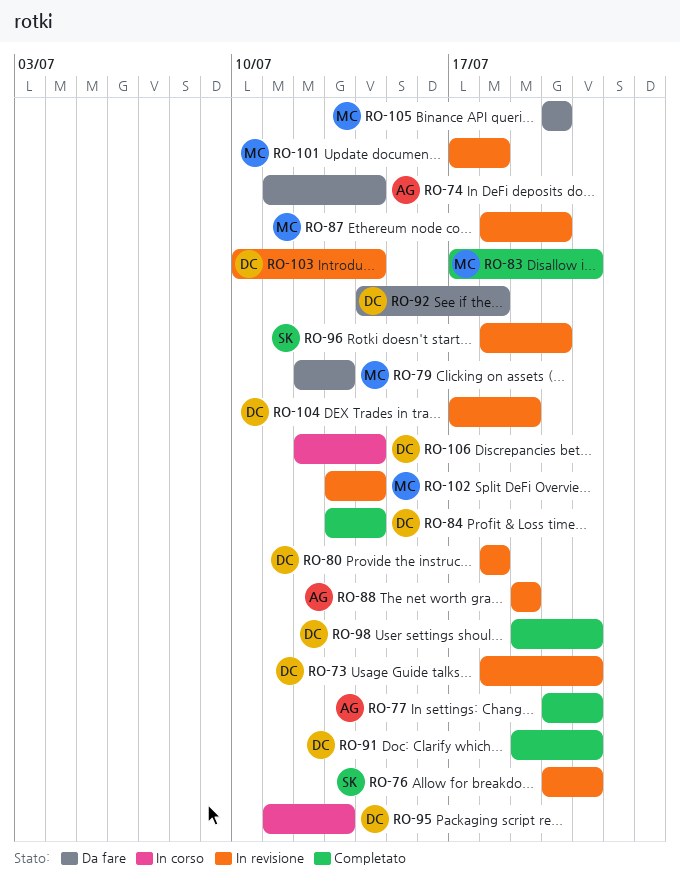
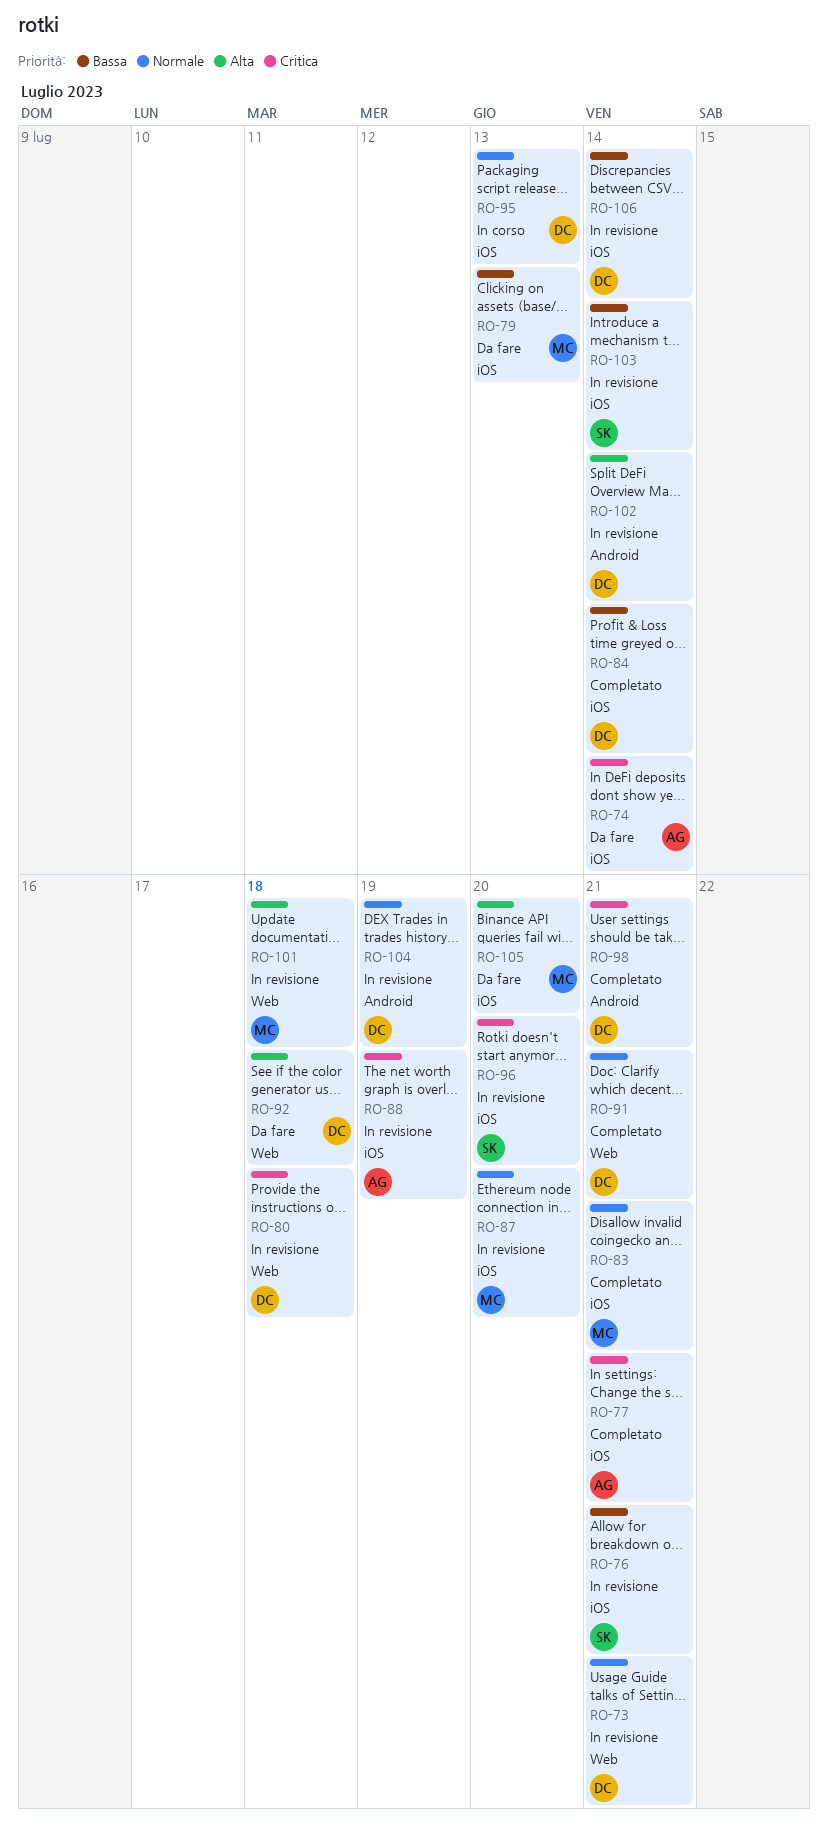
RO-102, owner: MC -> DC
RO-103, owner: DC -> SK
RO-106, status: In corso -> In revisione

